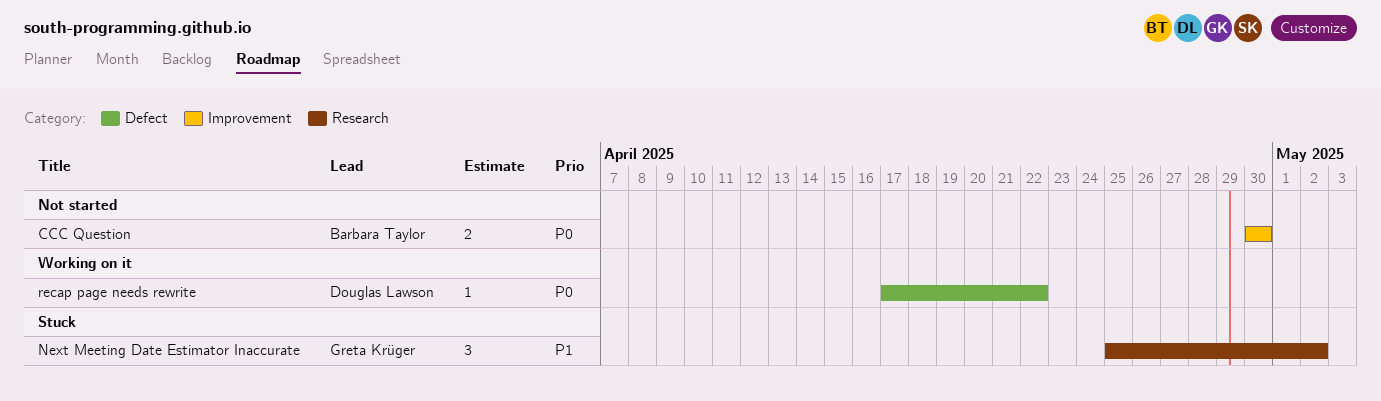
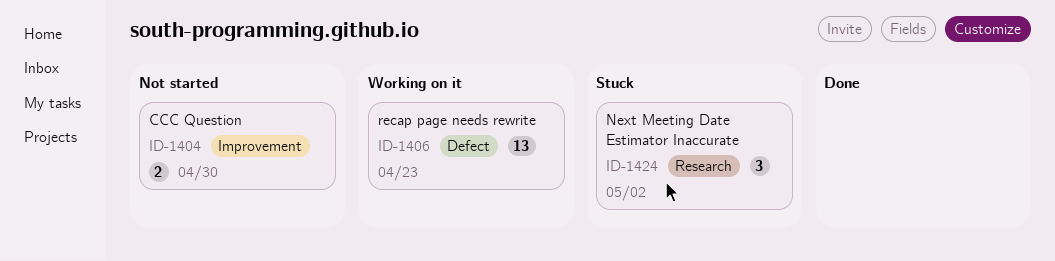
recap page needs rewrite, estimate: 1 -> 13
recap page needs rewrite, due: Apr 22 -> Apr 23

